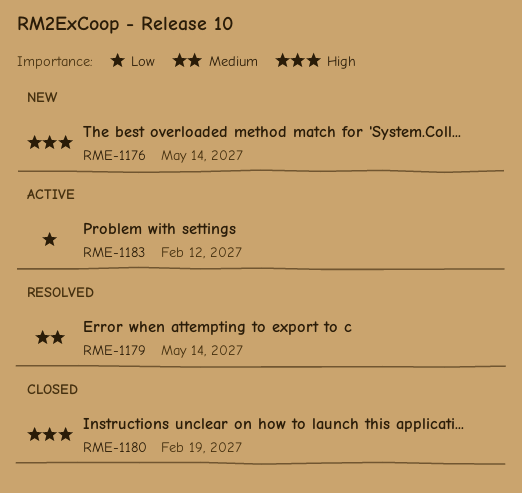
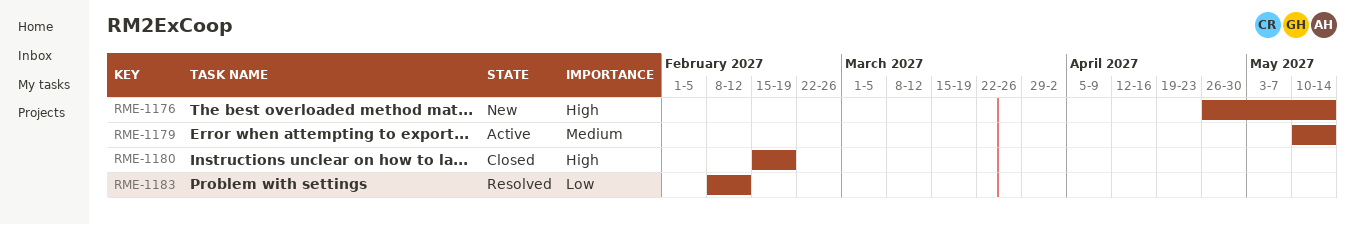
RME-1179, status: Resolved -> Active
RME-1183, status: Active -> Resolved

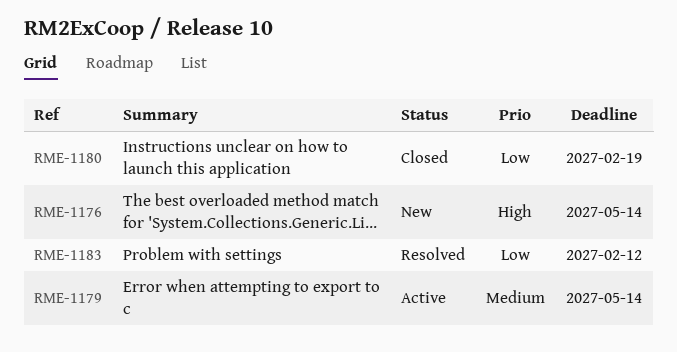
RME-1180, priority: High -> Low

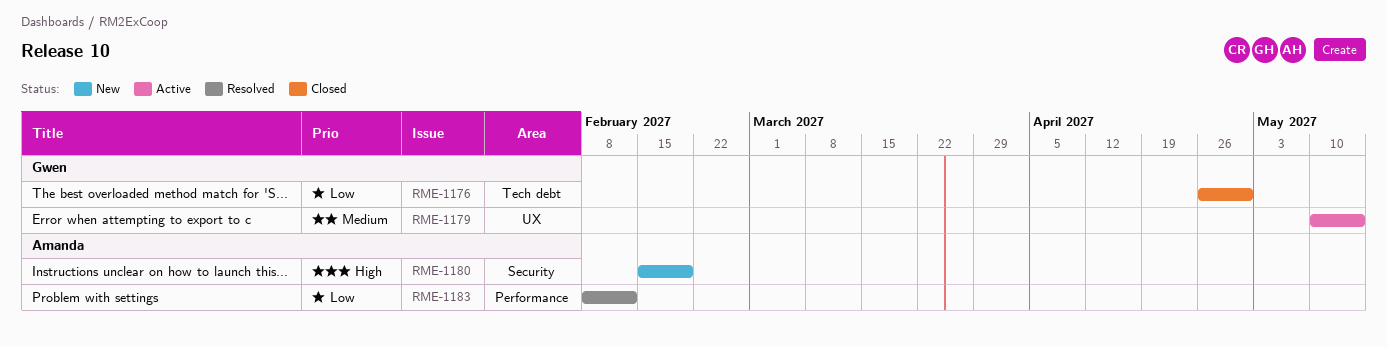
RME-1176, status: New -> Closed
RME-1176, priority: High -> Low
RME-1176, due: May 14 -> Apr 30
RME-1180, status: Closed -> New
RME-1180, priority: Low -> High

